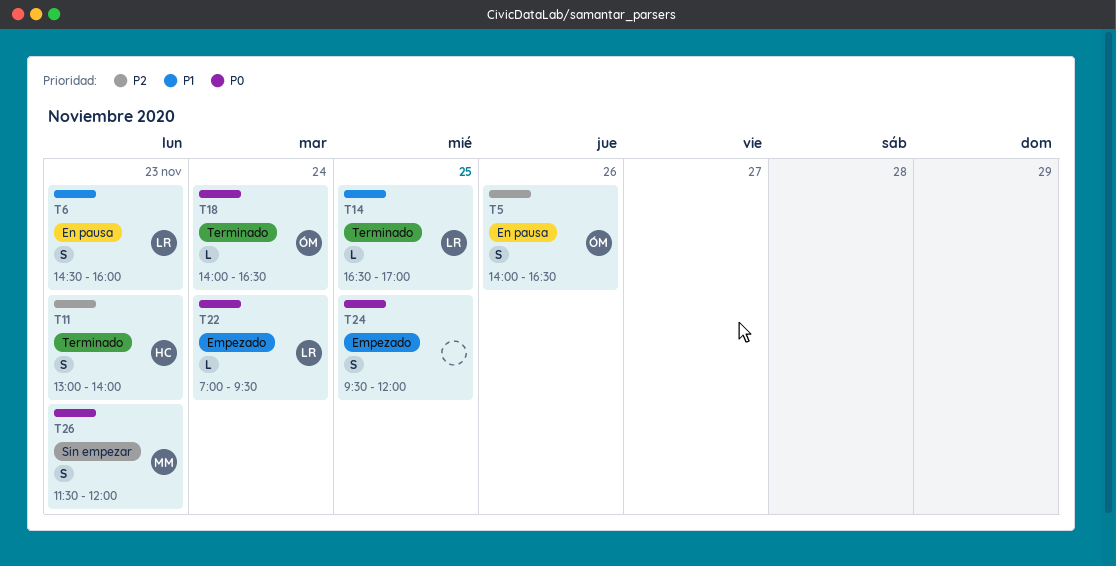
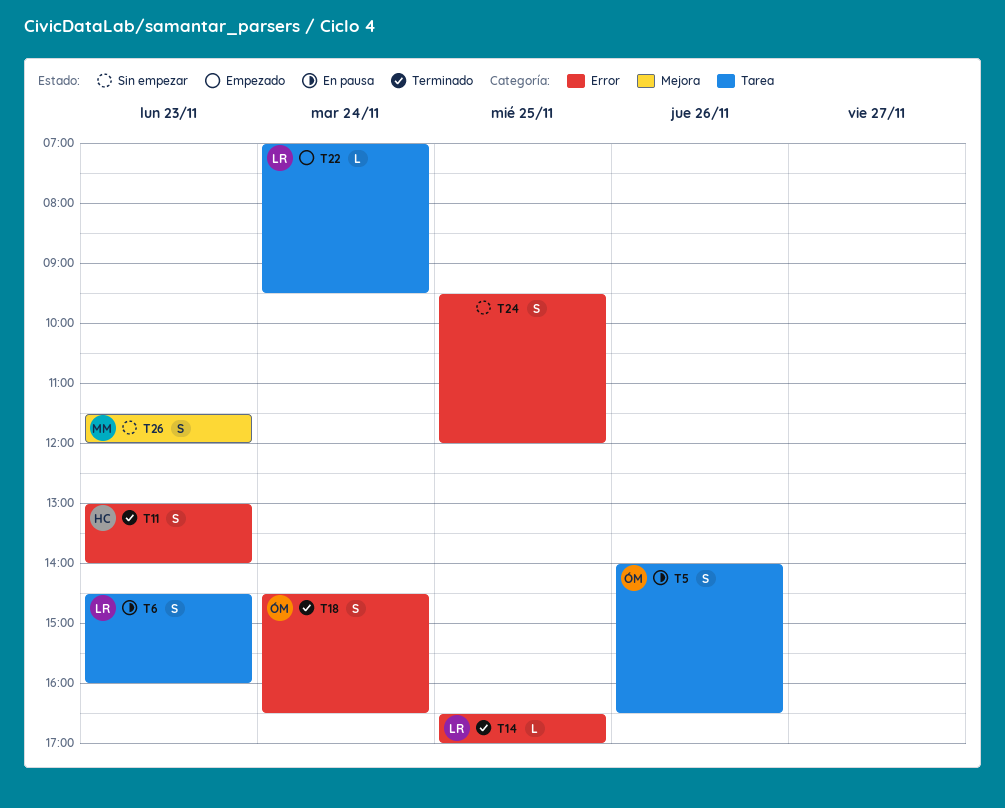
T18, estimate: L -> S
T18, begins: 14:00 -> 14:30
T24, status: Empezado -> Sin empezar

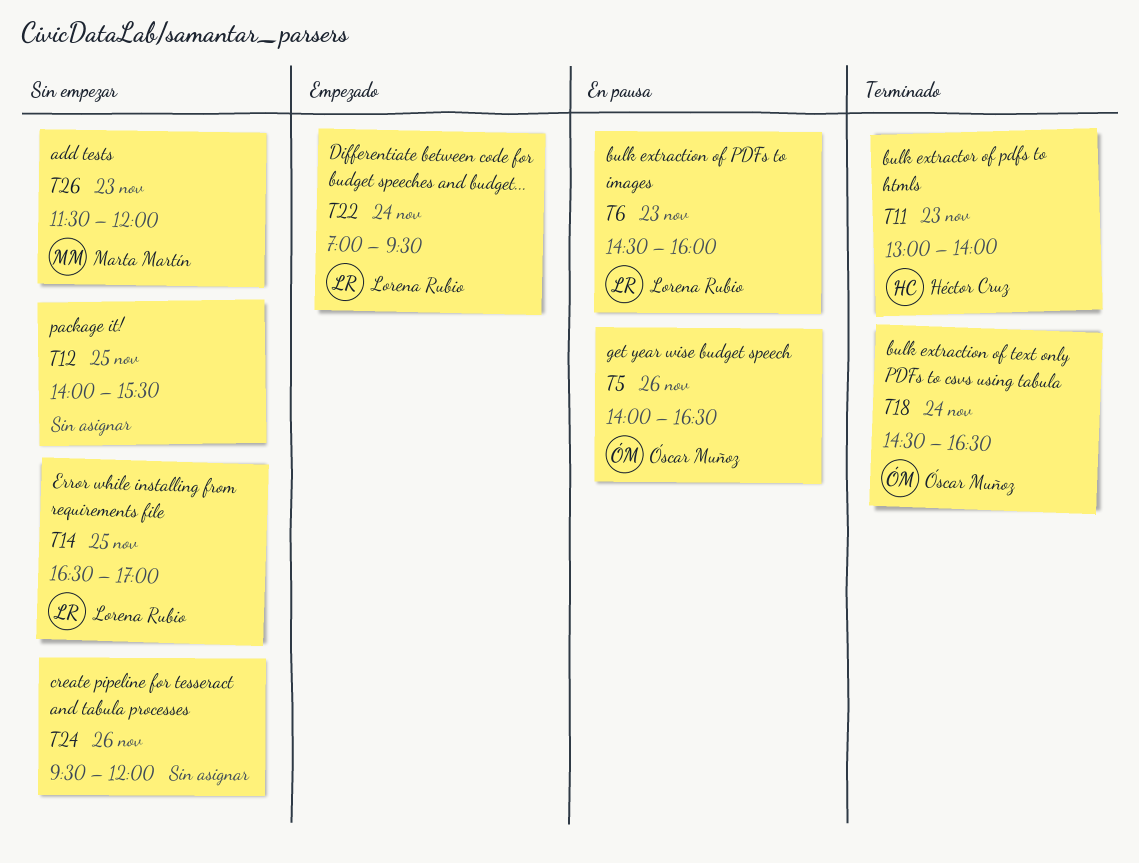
T12: none -> present
T14, status: Terminado -> Sin empezar
T24, day: Nov 25 -> Nov 26

